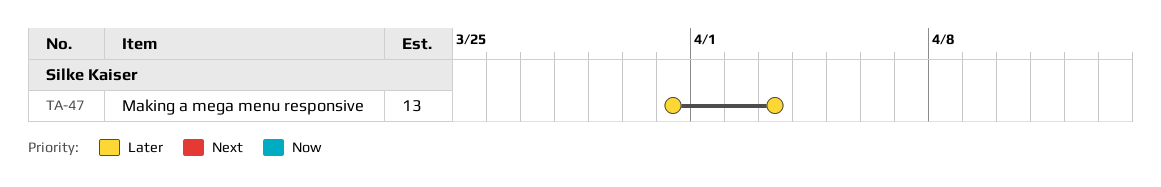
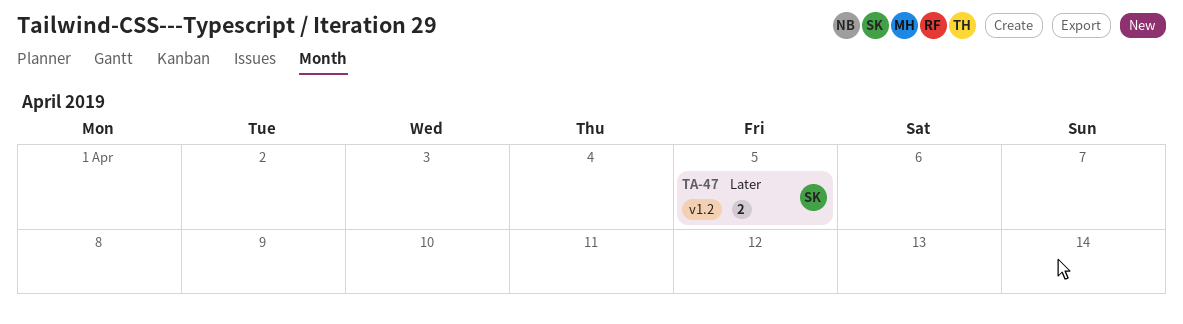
TA-47, estimate: 13 -> 2
TA-47, due: Apr 3 -> Apr 5

